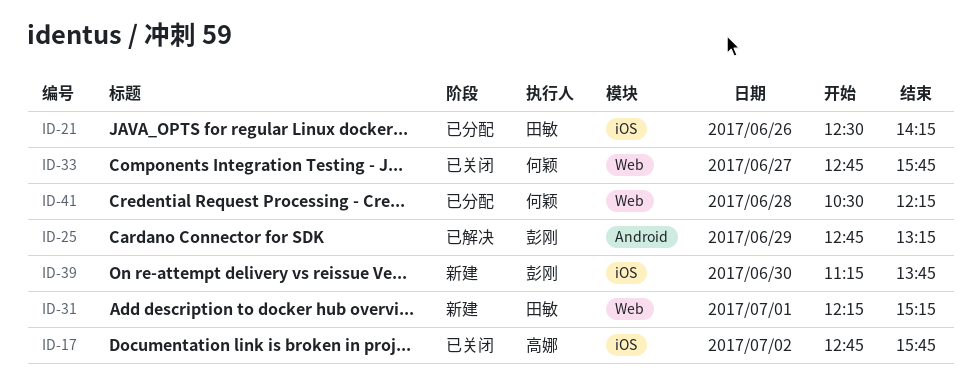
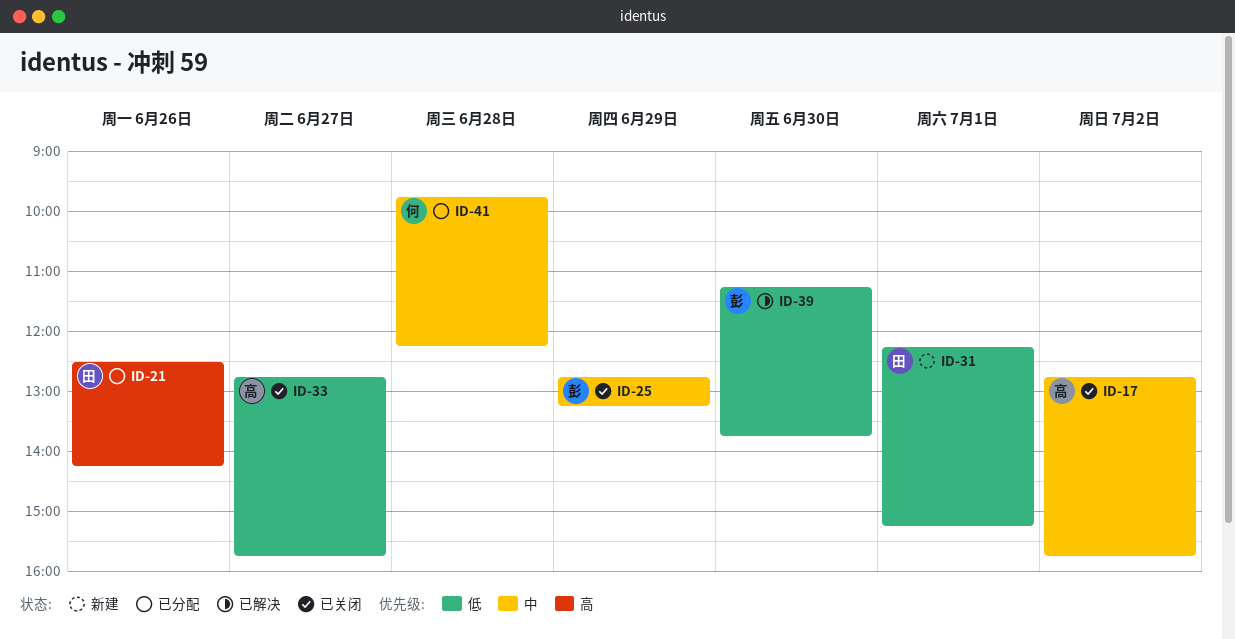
ID-25, status: 已解决 -> 已关闭
ID-33, owner: 何颖 -> 高娜
ID-39, status: 新建 -> 已解决
ID-41, begins: 10:30 -> 09:45

